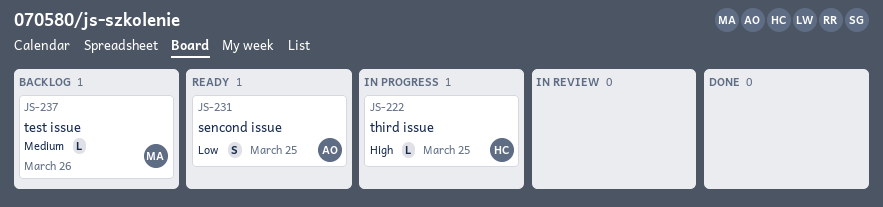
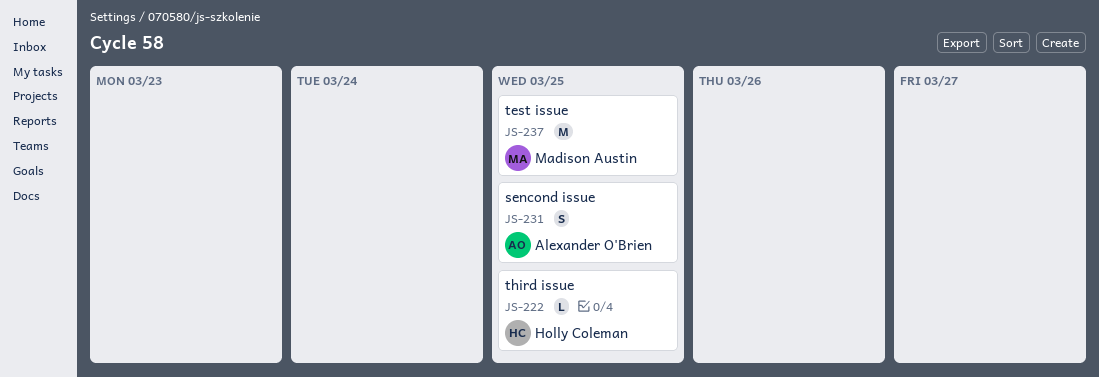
JS-237, estimate: L -> M
JS-237, due: Mar 26 -> Mar 25

